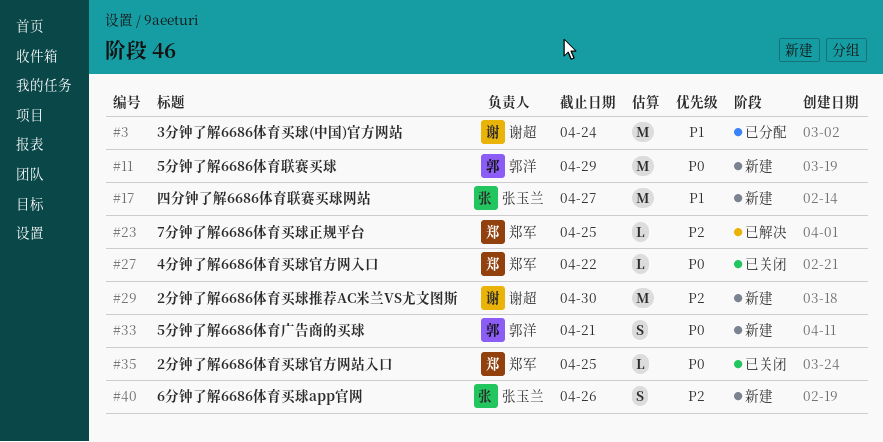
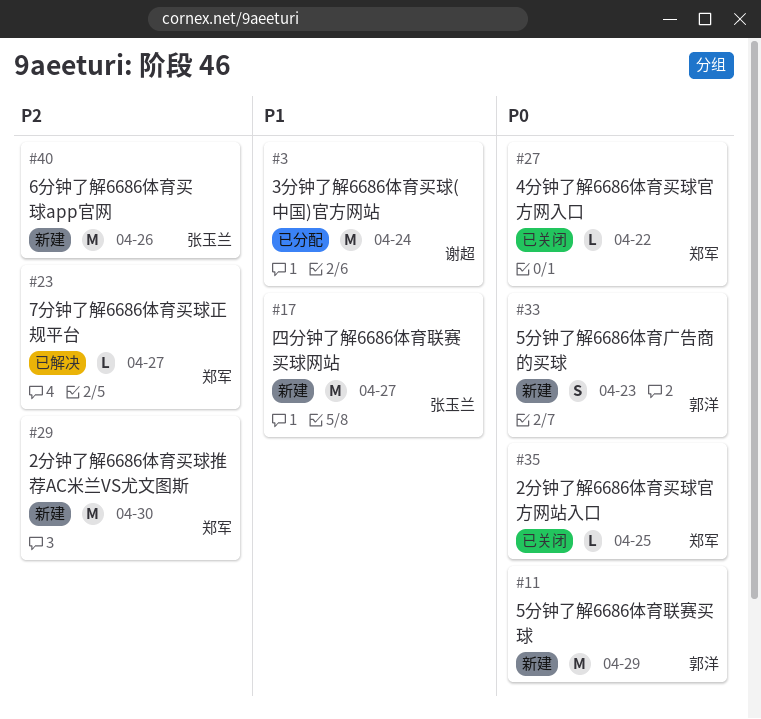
#23, due: Apr 25 -> Apr 27
#29, owner: 谢超 -> 郑军
#33, due: Apr 21 -> Apr 23
#40, estimate: S -> M

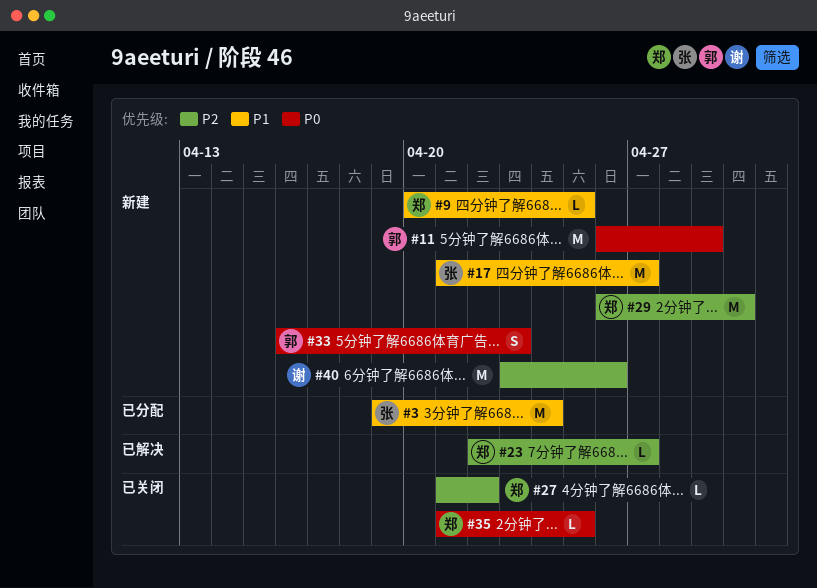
#3, owner: 谢超 -> 张玉兰
#9: none -> present
#27, priority: P0 -> P2
#40, owner: 张玉兰 -> 谢超

